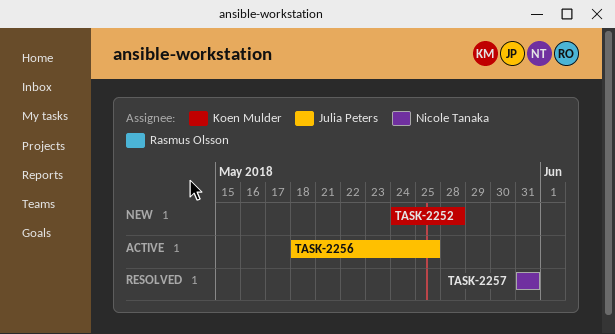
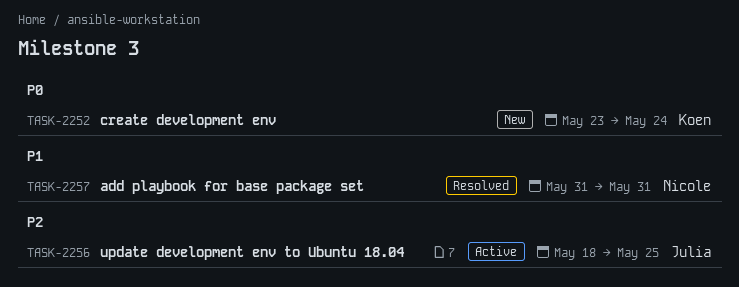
TASK-2252, start: May 24 -> May 23
TASK-2252, due: May 28 -> May 24

